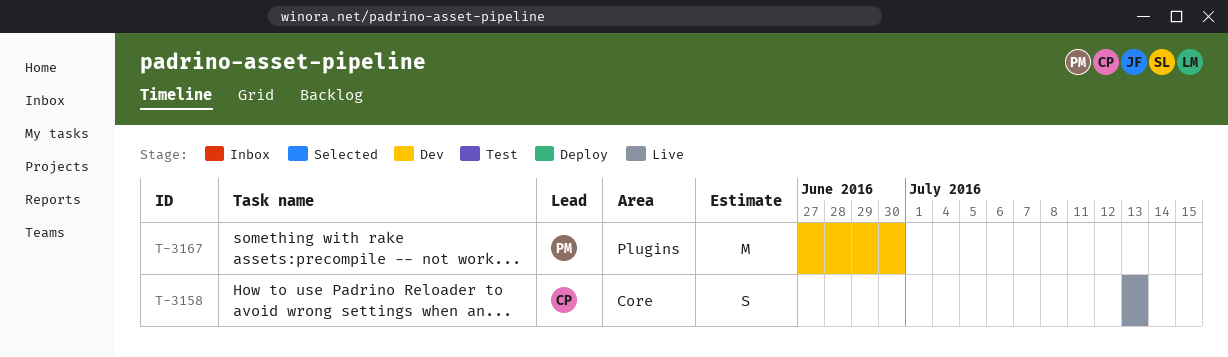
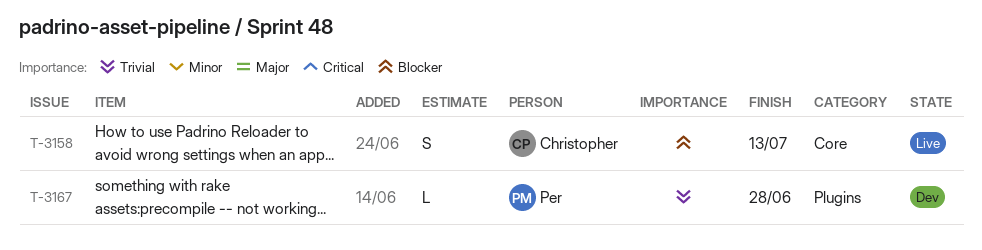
T-3167, estimate: M -> L
T-3167, due: Jun 30 -> Jun 28

